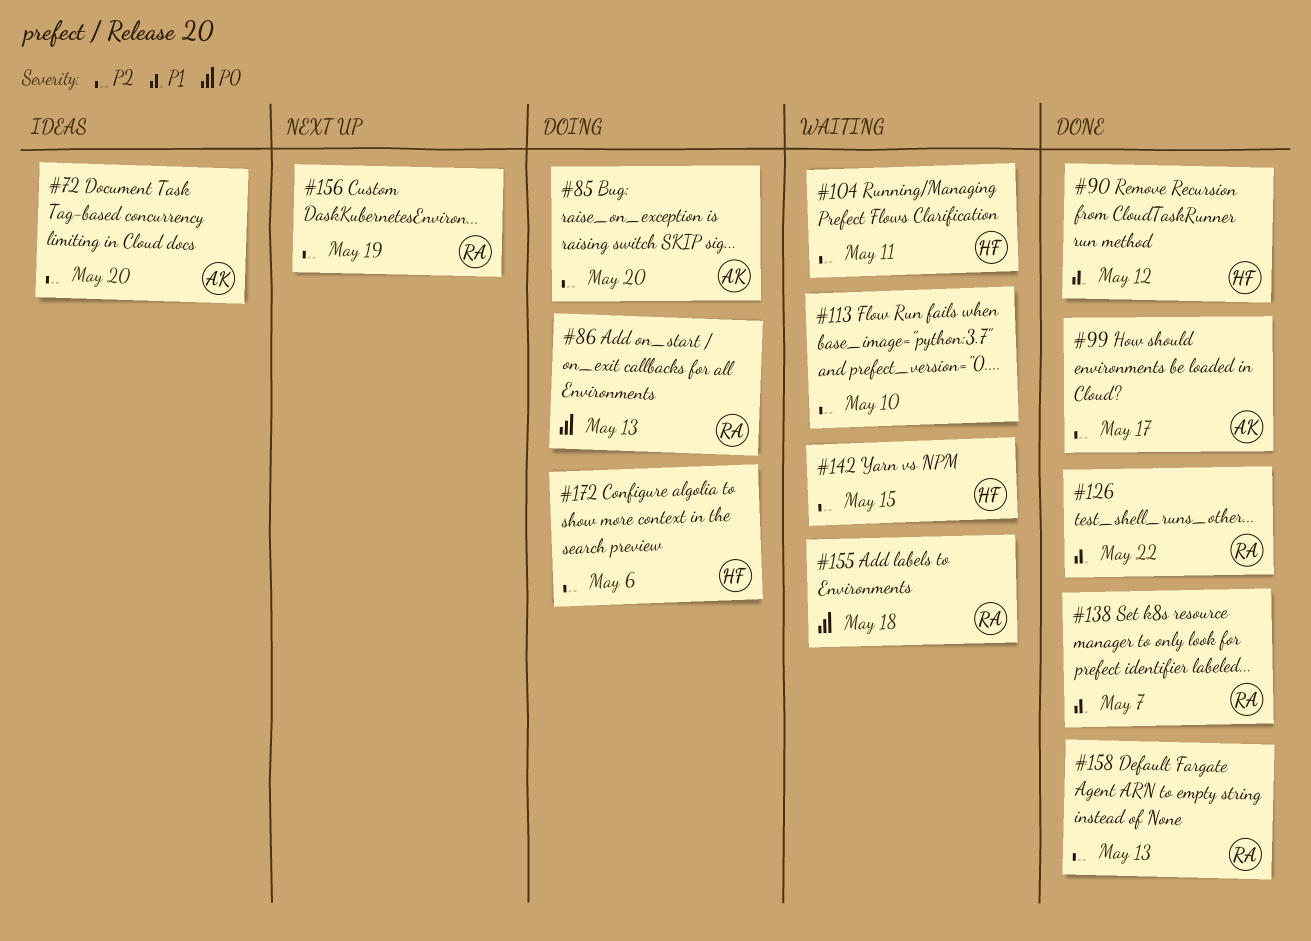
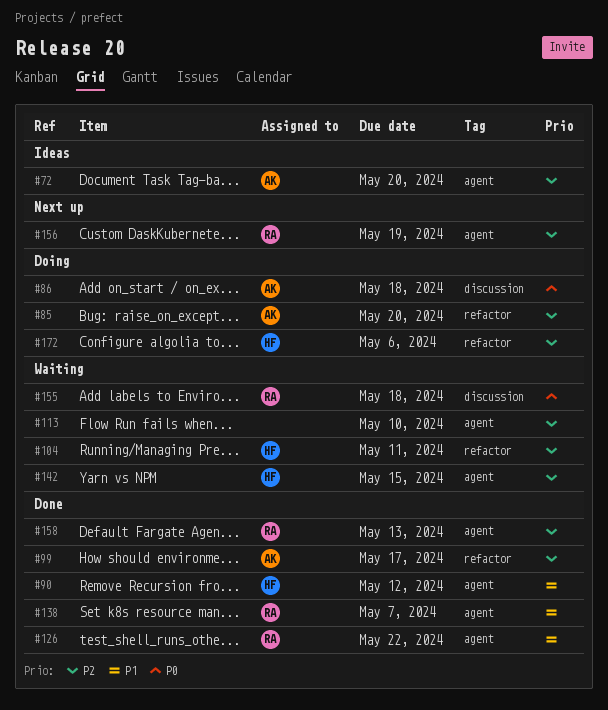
#86, owner: RA -> AK
#86, due: May 13 -> May 18

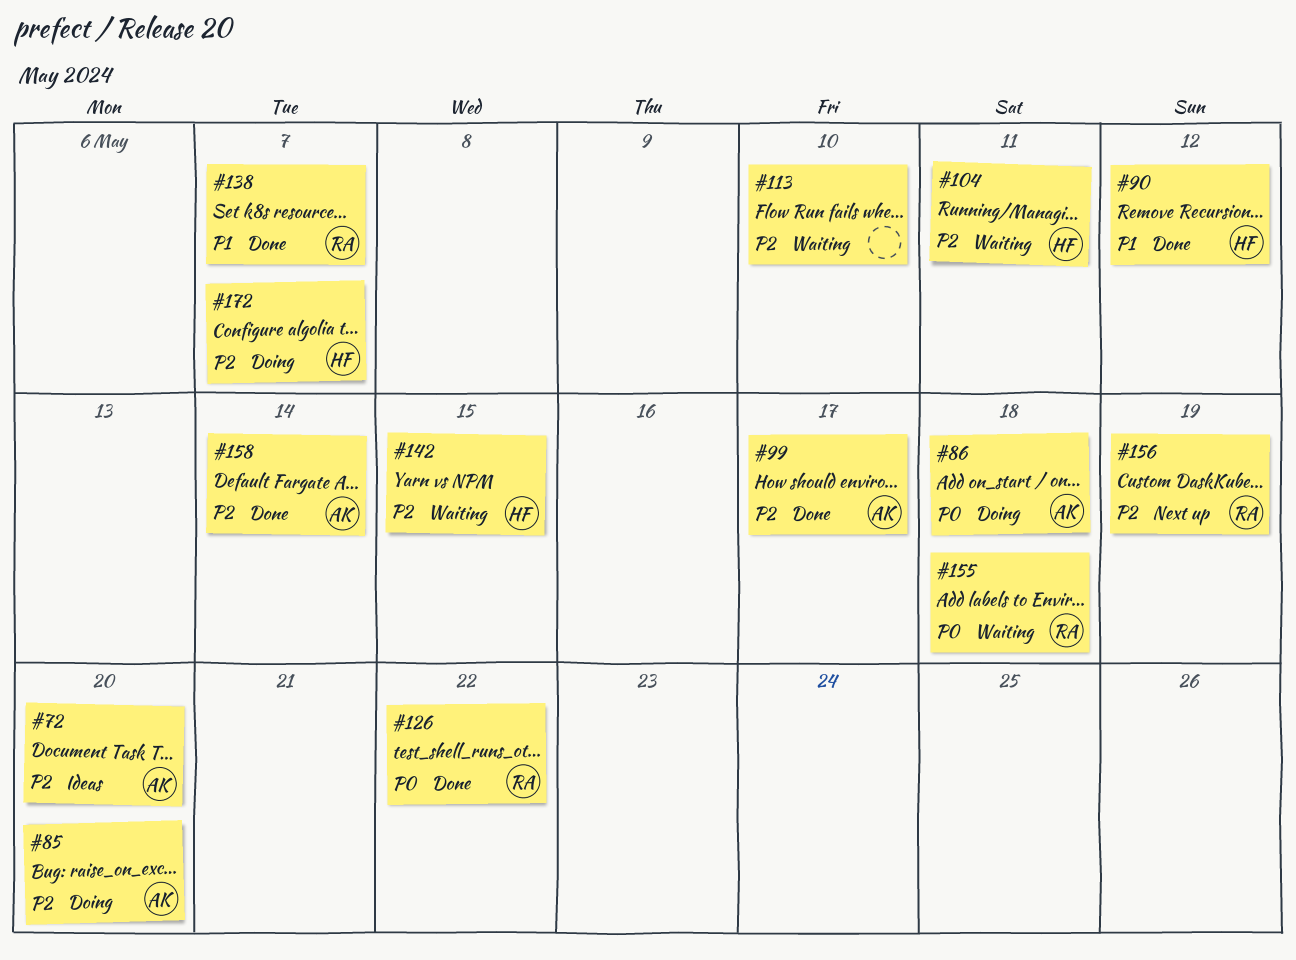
#126, priority: P1 -> P0
#158, owner: RA -> AK
#158, due: May 13 -> May 14
#172, due: May 6 -> May 7

